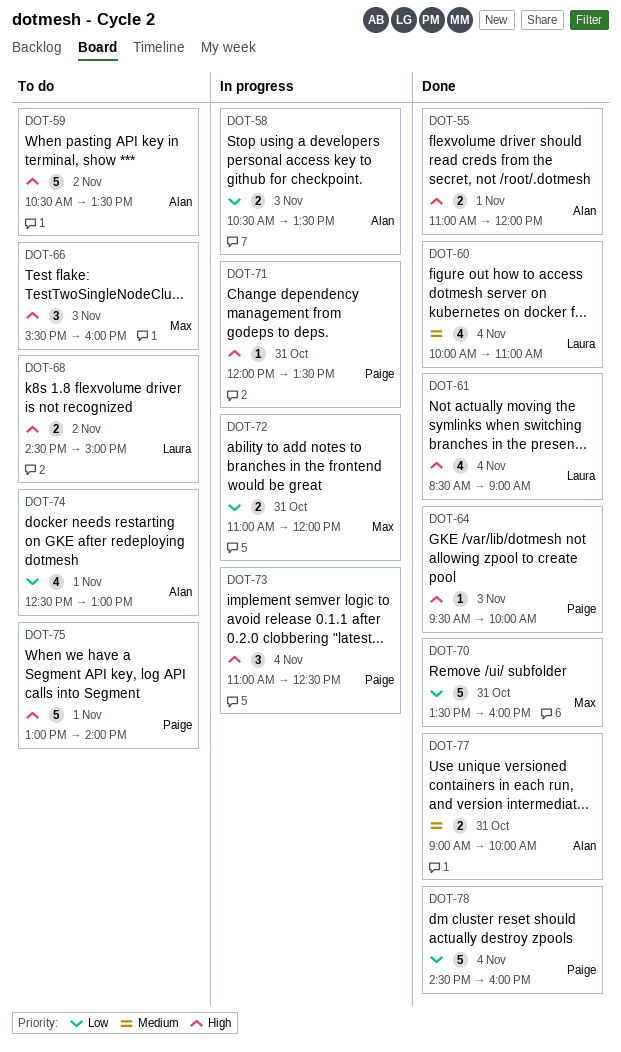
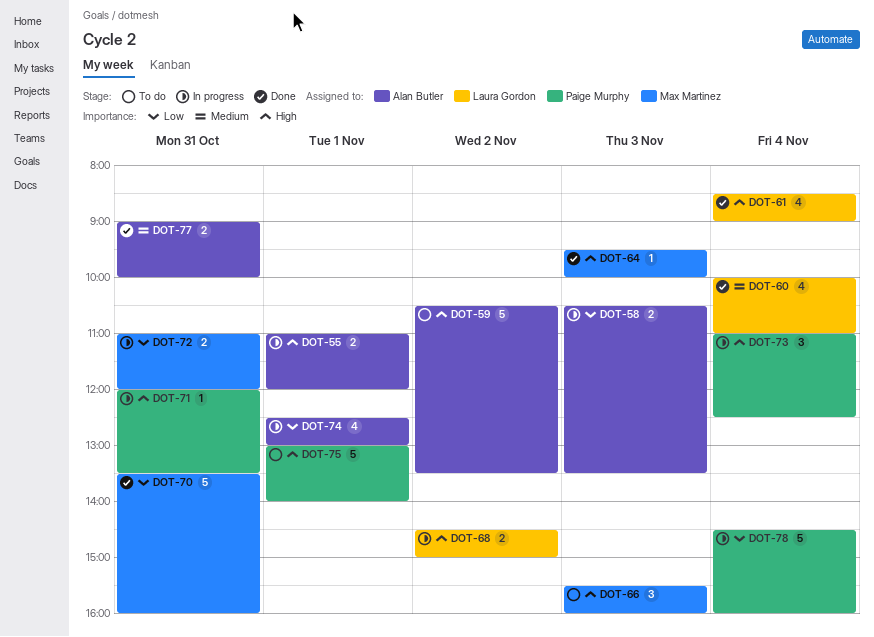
DOT-55, status: Done -> In progress
DOT-64, owner: Paige Murphy -> Max Martinez
DOT-68, status: To do -> In progress
DOT-74, status: To do -> In progress
DOT-78, status: Done -> In progress

